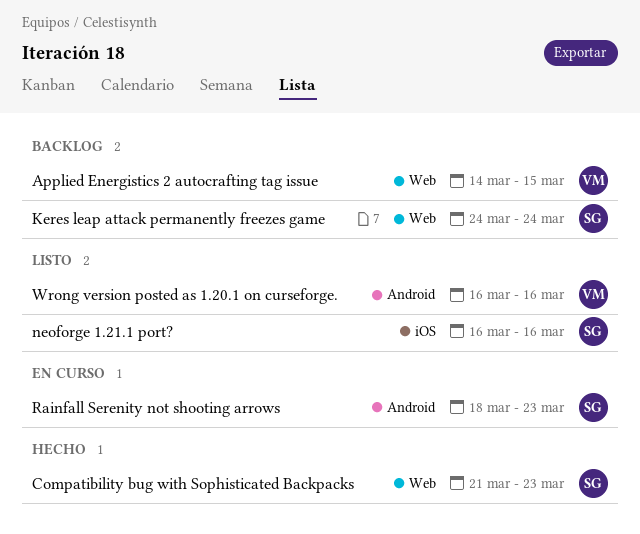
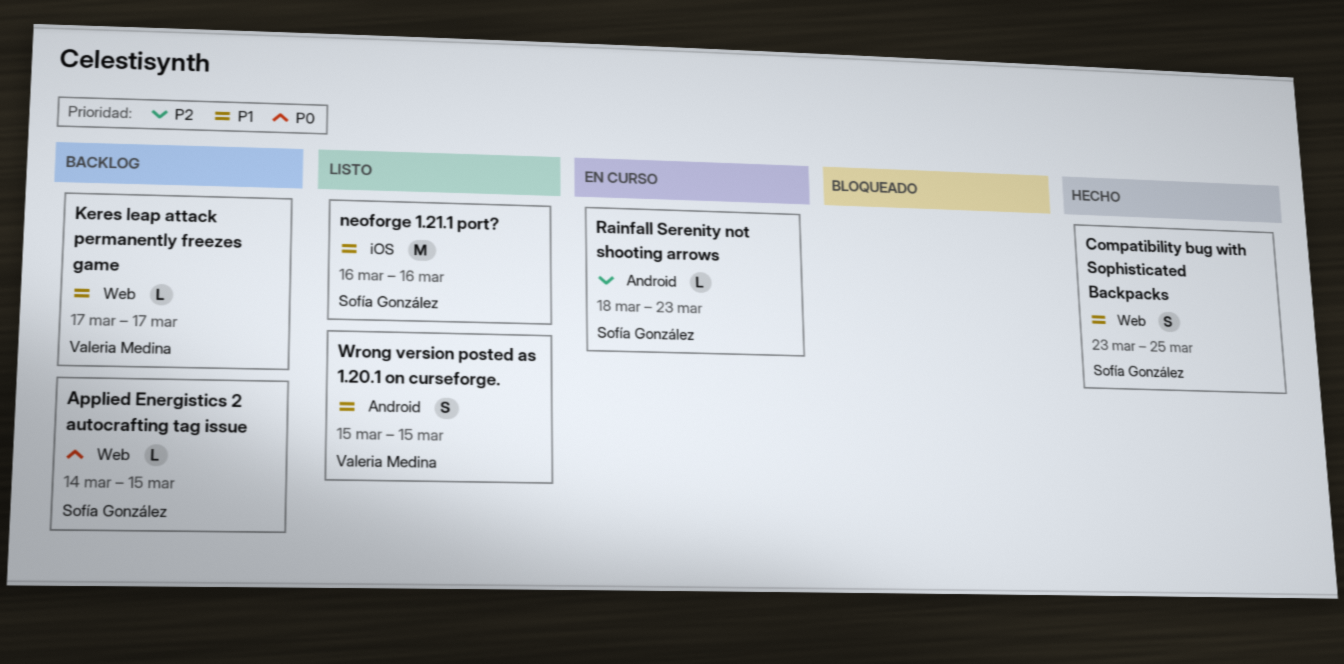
Applied Energistics 2 autocrafting tag issue, owner: Valeria Medina -> Sofía González
Compatibility bug with Sophisticated Backpacks, start: Mar 21 -> Mar 23
Compatibility bug with Sophisticated Backpacks, due: Mar 23 -> Mar 25
Keres leap attack permanently freezes game, owner: Sofía González -> Valeria Medina
Keres leap attack permanently freezes game, start: Mar 24 -> Mar 17
Keres leap attack permanently freezes game, due: Mar 24 -> Mar 17
Wrong version posted as 1.20.1 on curseforge., start: Mar 16 -> Mar 15
Wrong version posted as 1.20.1 on curseforge., due: Mar 16 -> Mar 15

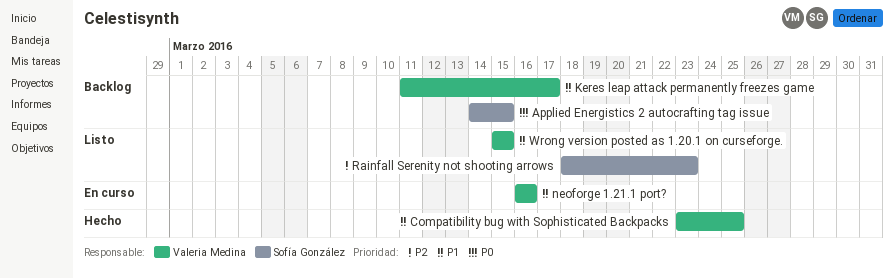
Compatibility bug with Sophisticated Backpacks, owner: Sofía González -> Valeria Medina
Keres leap attack permanently freezes game, start: Mar 17 -> Mar 11
neoforge 1.21.1 port?, status: Listo -> En curso
neoforge 1.21.1 port?, owner: Sofía González -> Valeria Medina
Rainfall Serenity not shooting arrows, status: En curso -> Listo

